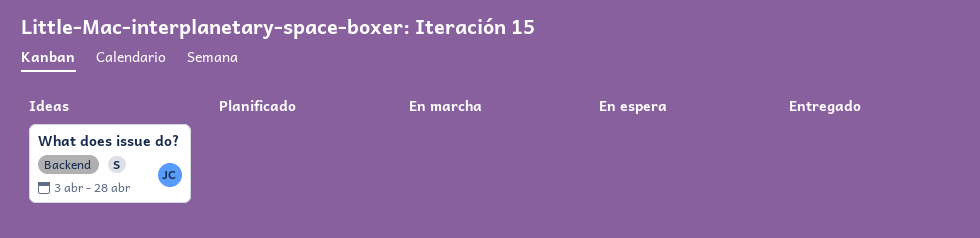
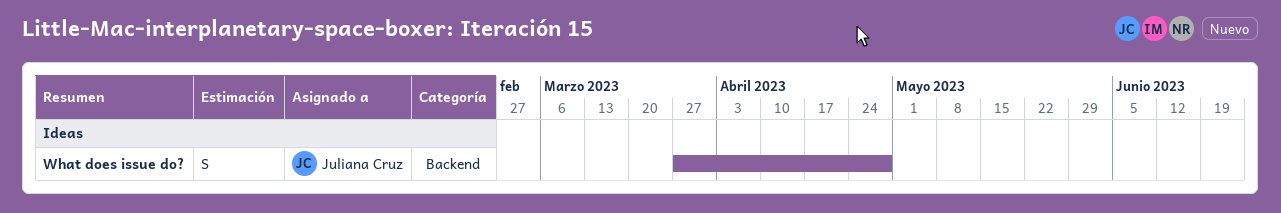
What does issue do?, start: Apr 3 -> Mar 27

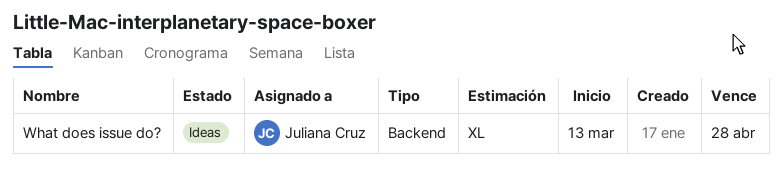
What does issue do?, estimate: S -> XL
What does issue do?, start: Mar 27 -> Mar 13

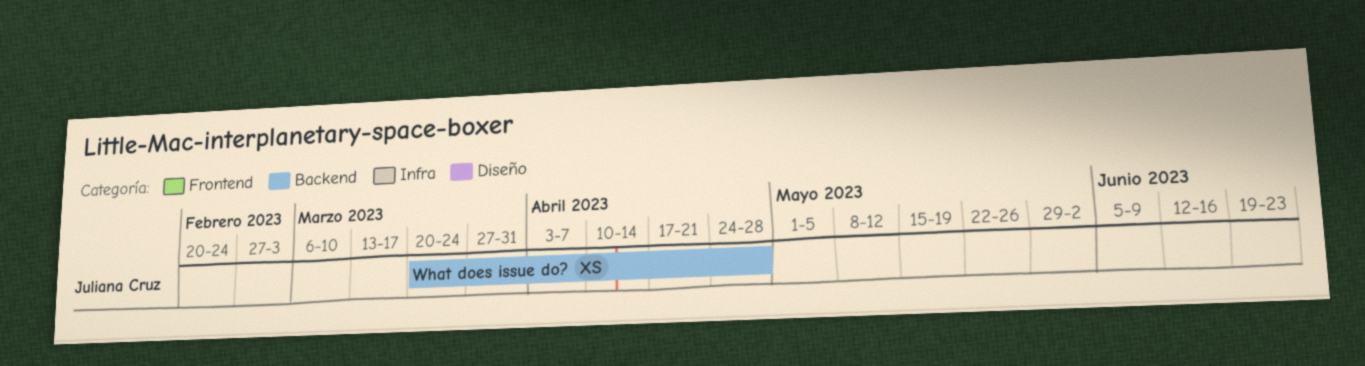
What does issue do?, estimate: XL -> XS
What does issue do?, start: Mar 13 -> Mar 20

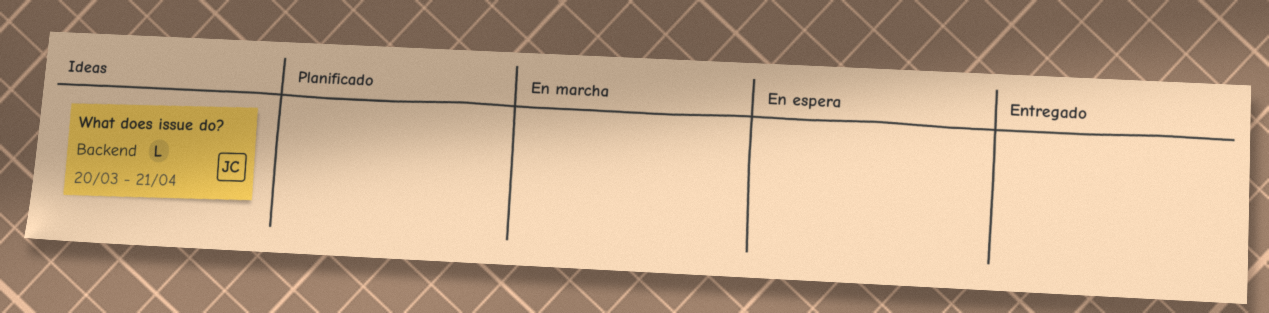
What does issue do?, estimate: XS -> L
What does issue do?, due: Apr 28 -> Apr 21

